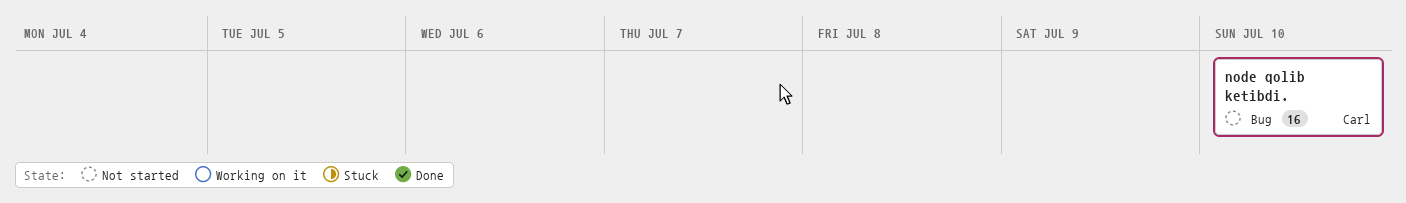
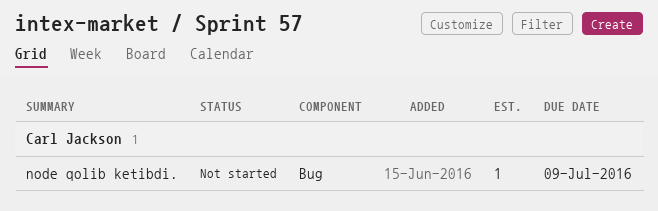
node qolib ketibdi., estimate: 16 -> 1
node qolib ketibdi., due: Jul 10 -> Jul 9

